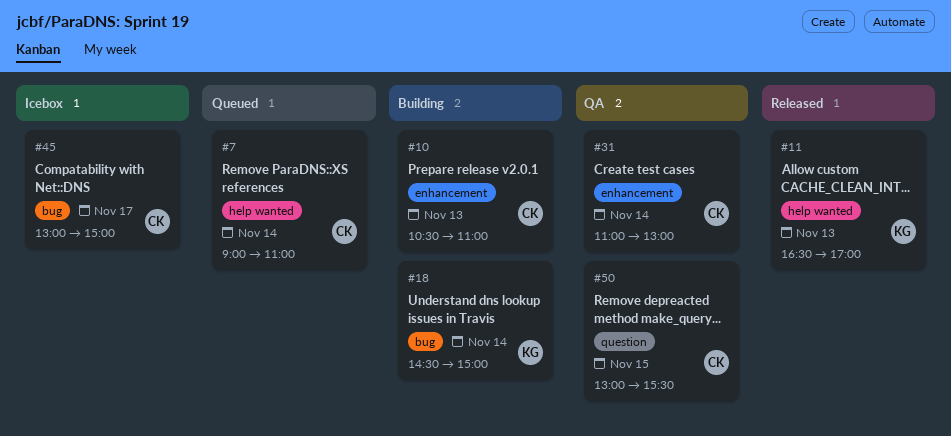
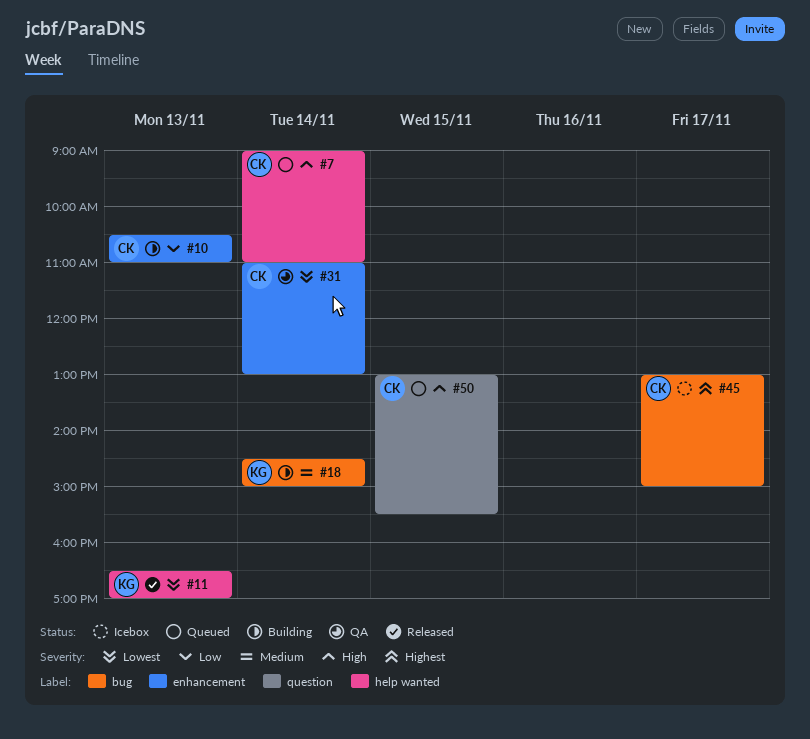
#50, status: QA -> Queued

